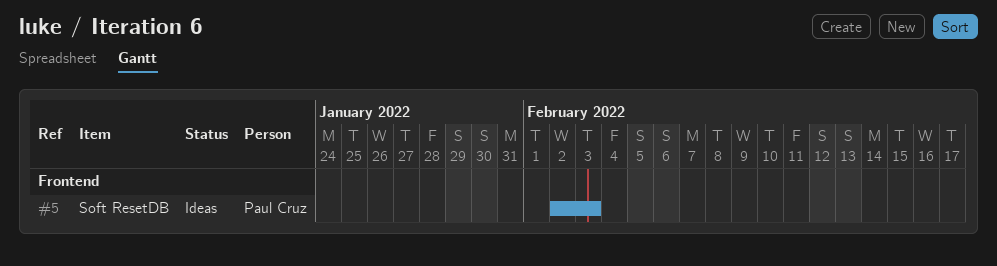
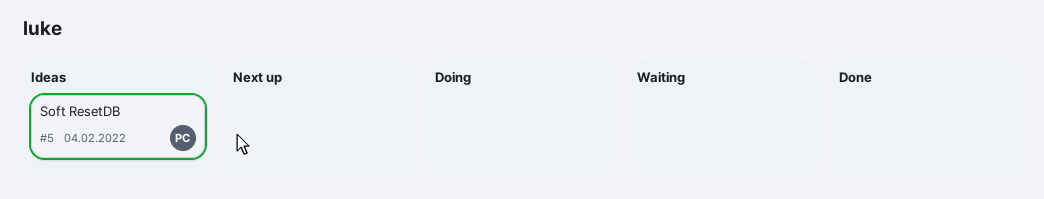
#5, due: Feb 3 -> Feb 4

